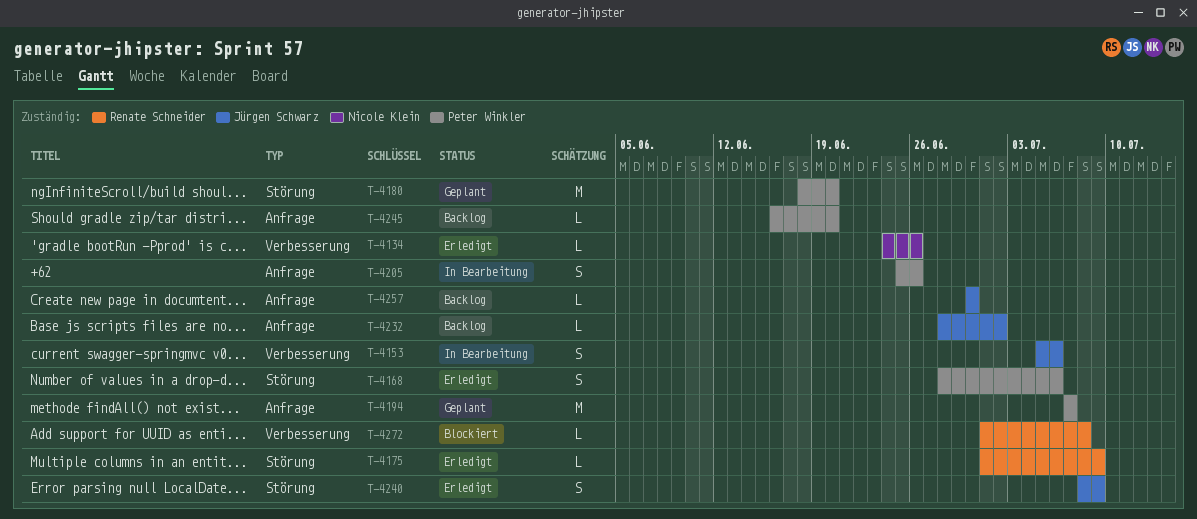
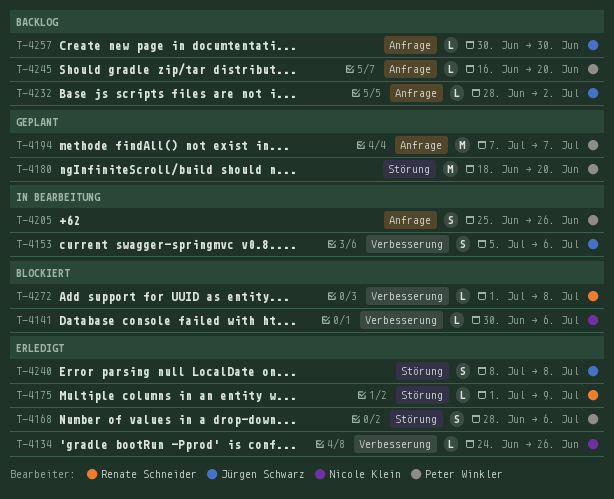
T-4141: none -> present
T-4240, due: Jul 9 -> Jul 8

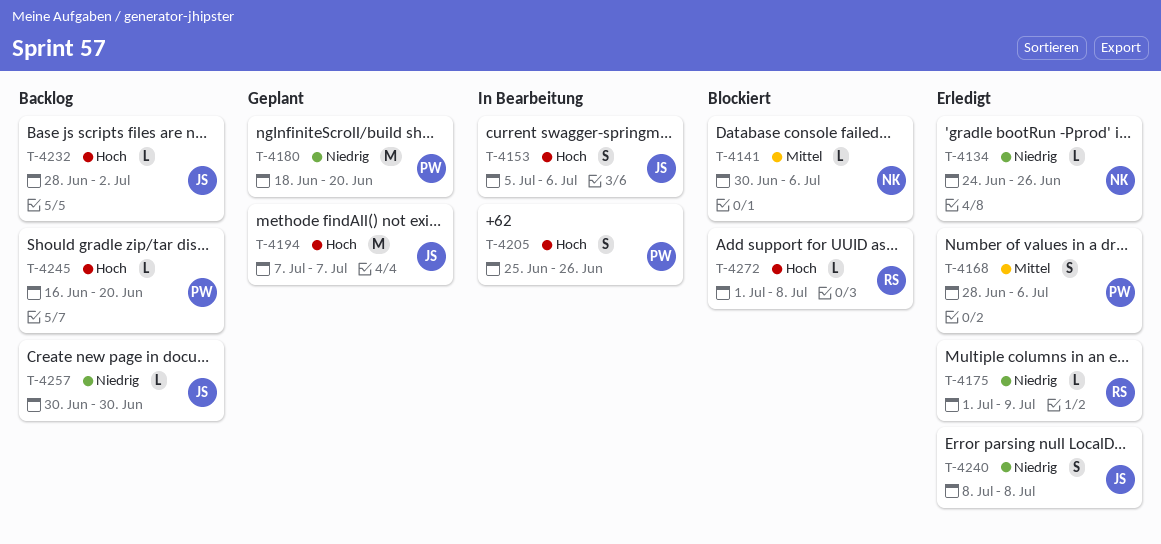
T-4194, owner: Peter Winkler -> Jürgen Schwarz

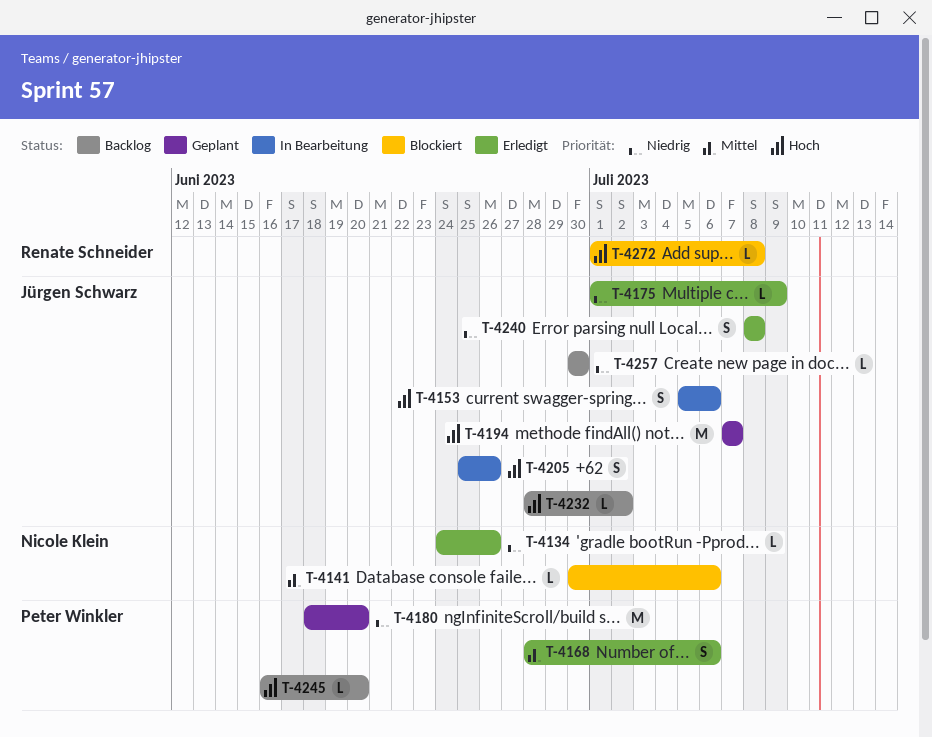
T-4175, owner: Renate Schneider -> Jürgen Schwarz
T-4205, owner: Peter Winkler -> Jürgen Schwarz

